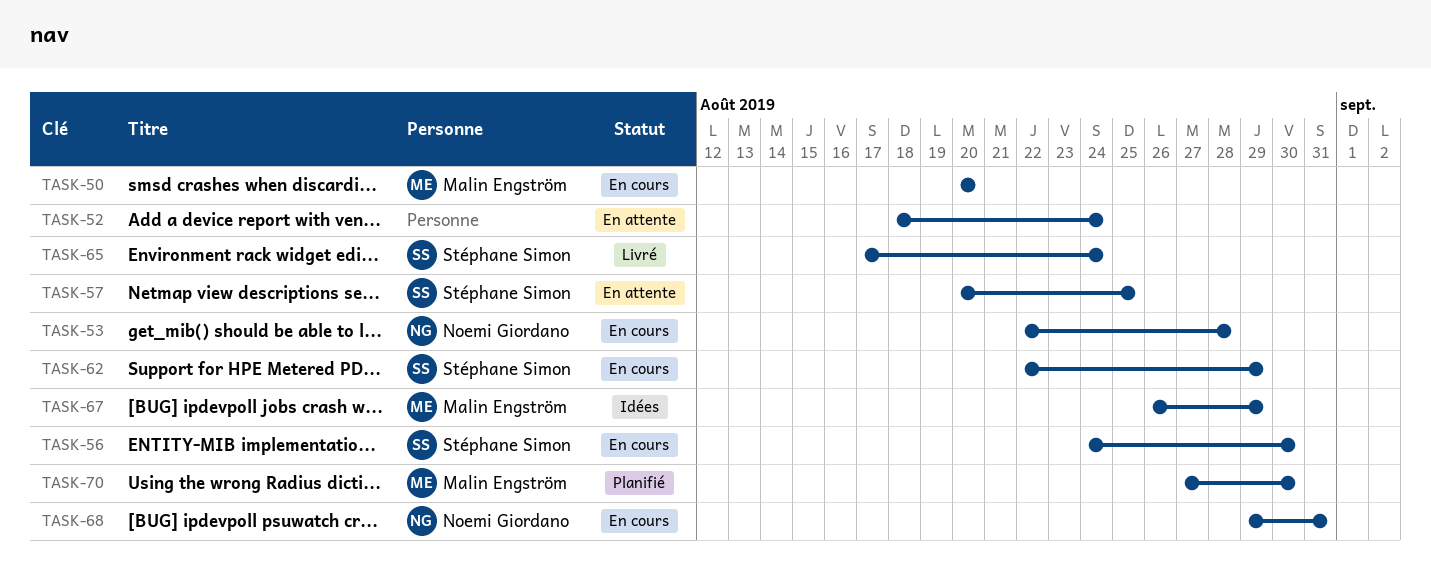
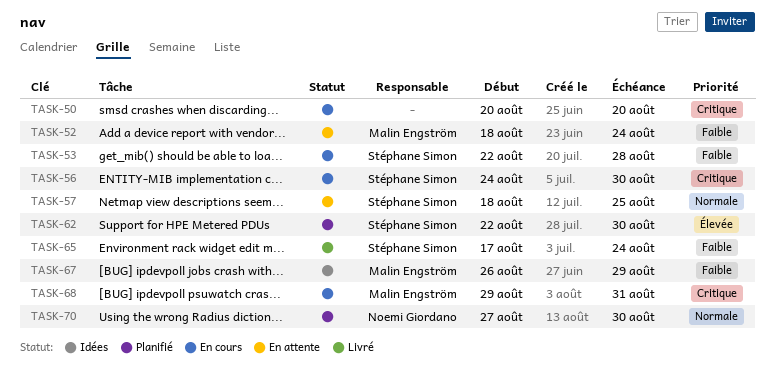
TASK-50, owner: Malin Engström -> none
TASK-52, owner: none -> Malin Engström
TASK-53, owner: Noemi Giordano -> Stéphane Simon
TASK-57, start: Aug 20 -> Aug 18
TASK-62, status: En cours -> Planifié
TASK-62, due: Aug 29 -> Aug 30
TASK-68, owner: Noemi Giordano -> Malin Engström
TASK-70, owner: Malin Engström -> Noemi Giordano

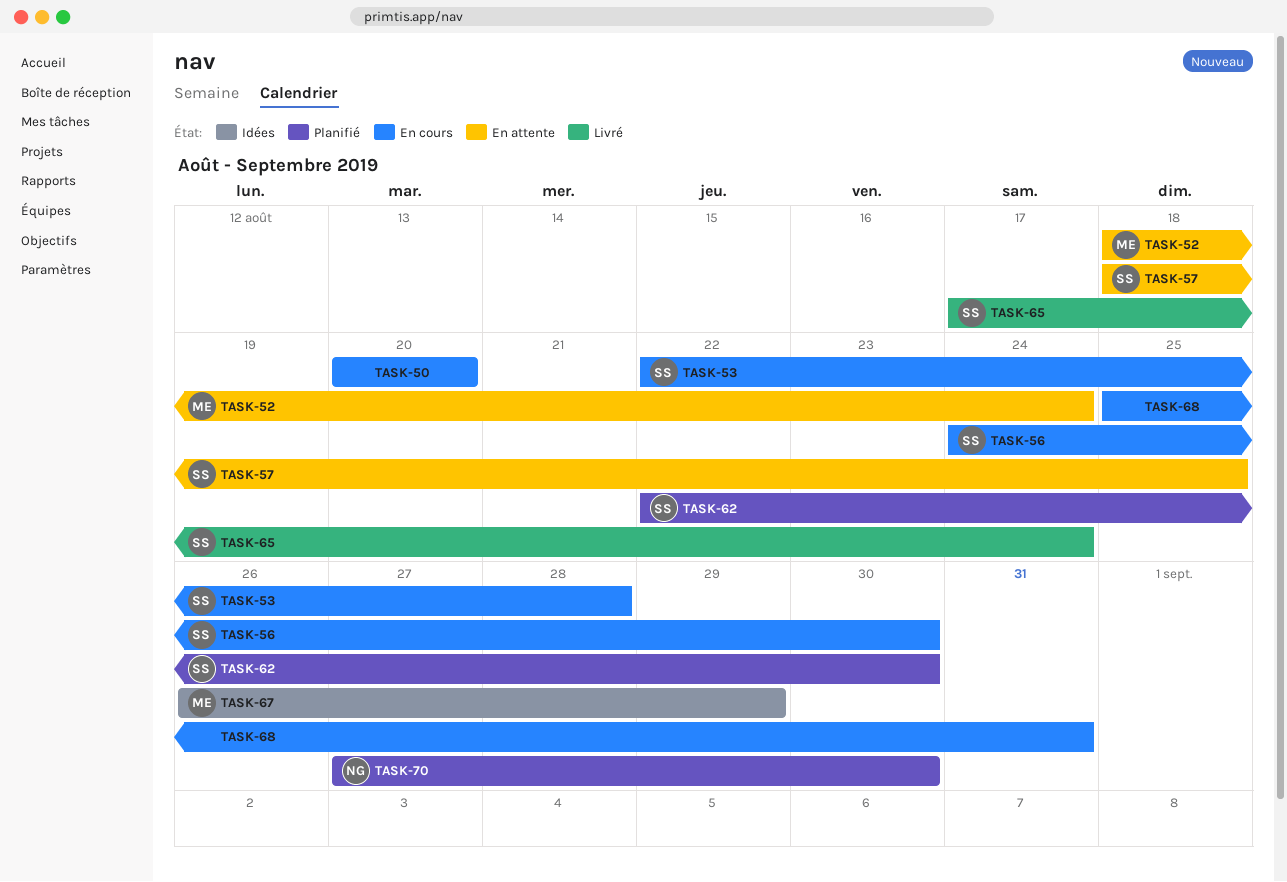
TASK-68, owner: Malin Engström -> none
TASK-68, start: Aug 29 -> Aug 25

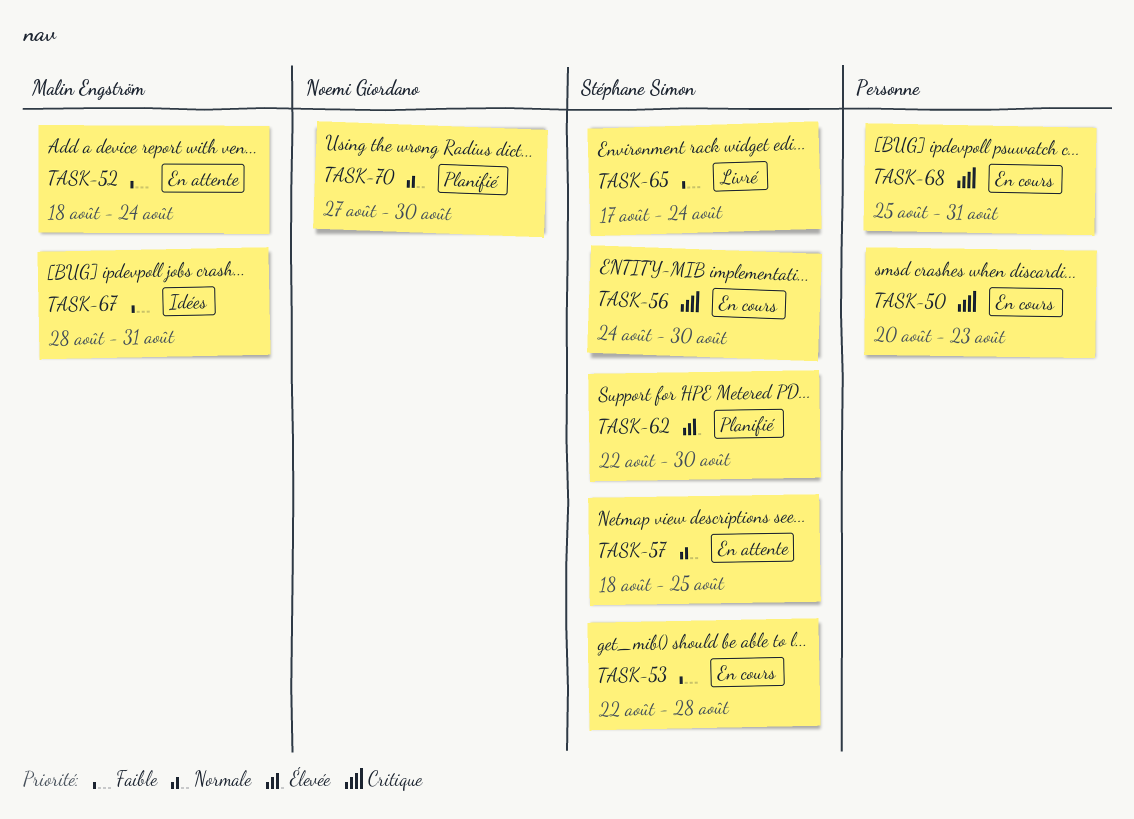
TASK-50, due: Aug 20 -> Aug 23
TASK-67, start: Aug 26 -> Aug 28
TASK-67, due: Aug 29 -> Aug 31

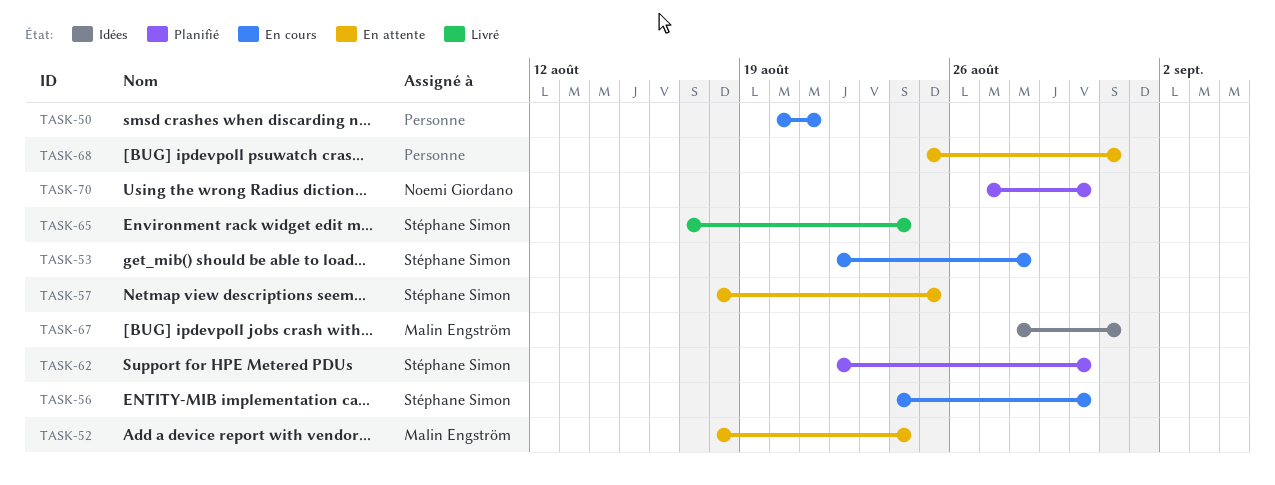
TASK-50, due: Aug 23 -> Aug 21
TASK-68, status: En cours -> En attente

